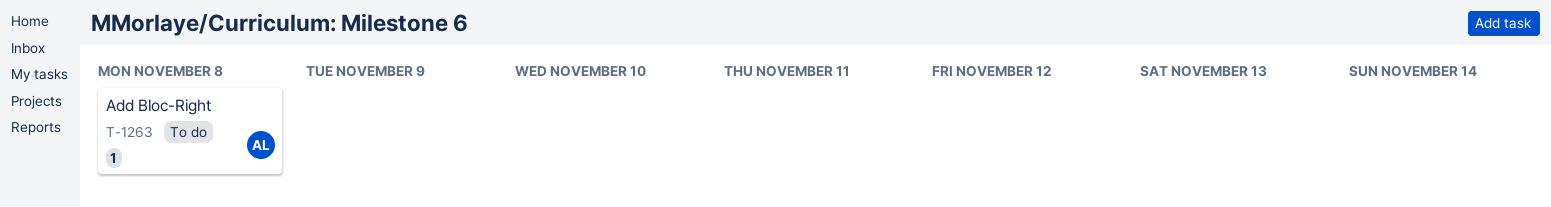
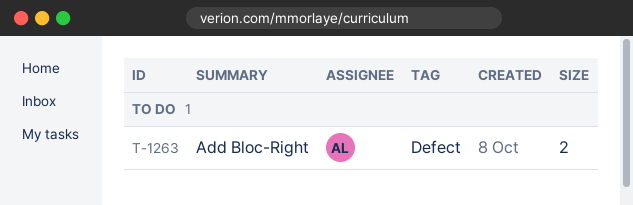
T-1263, estimate: 1 -> 2

